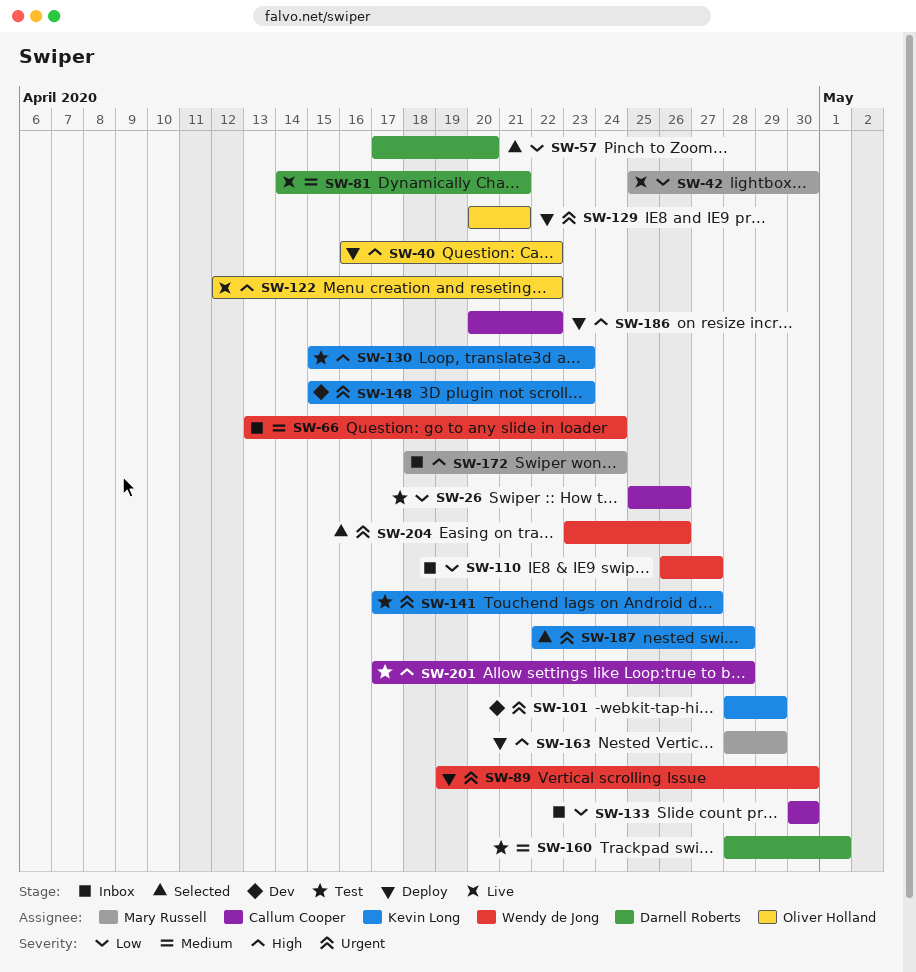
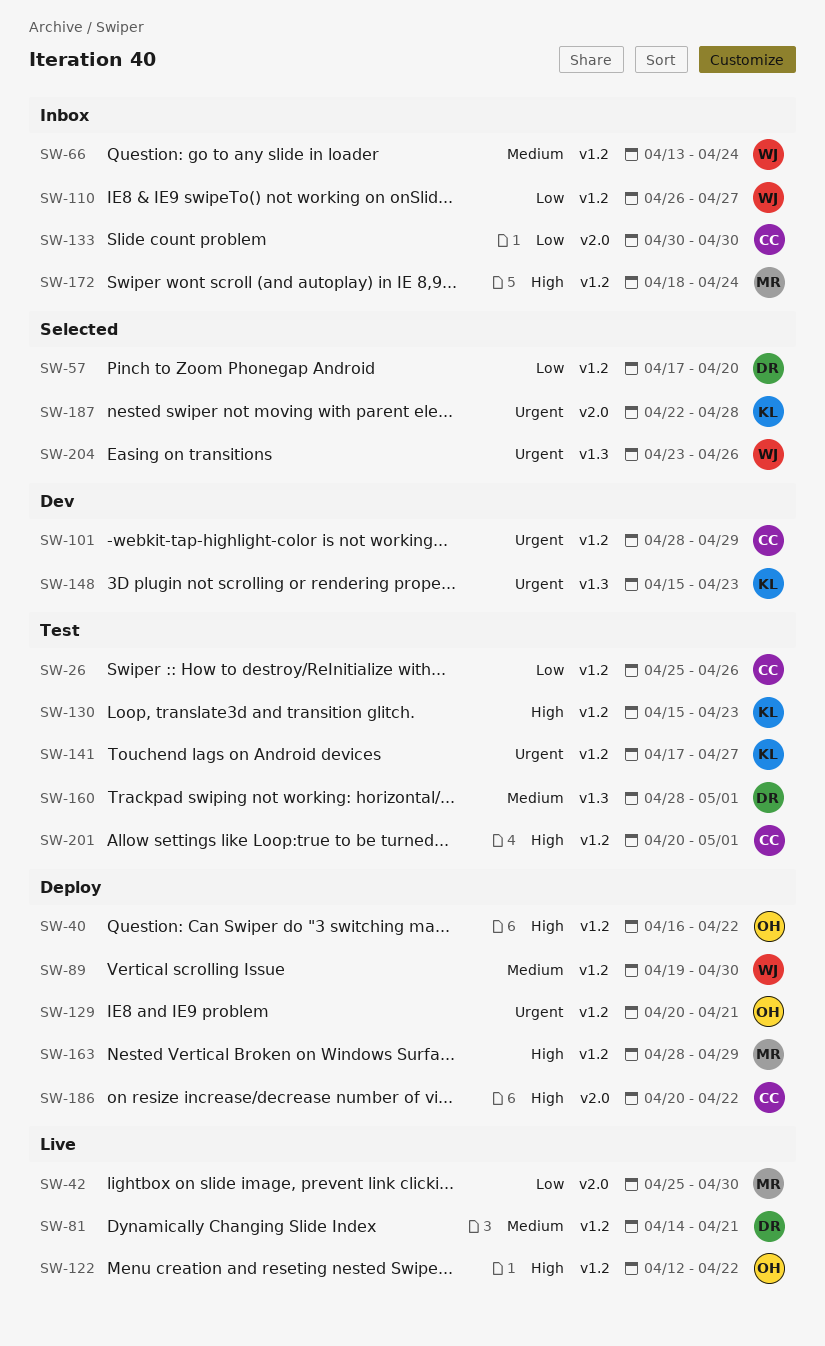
SW-89, priority: Urgent -> Medium
SW-101, owner: Kevin Long -> Callum Cooper
SW-201, start: Apr 17 -> Apr 20
SW-201, due: Apr 28 -> May 1

